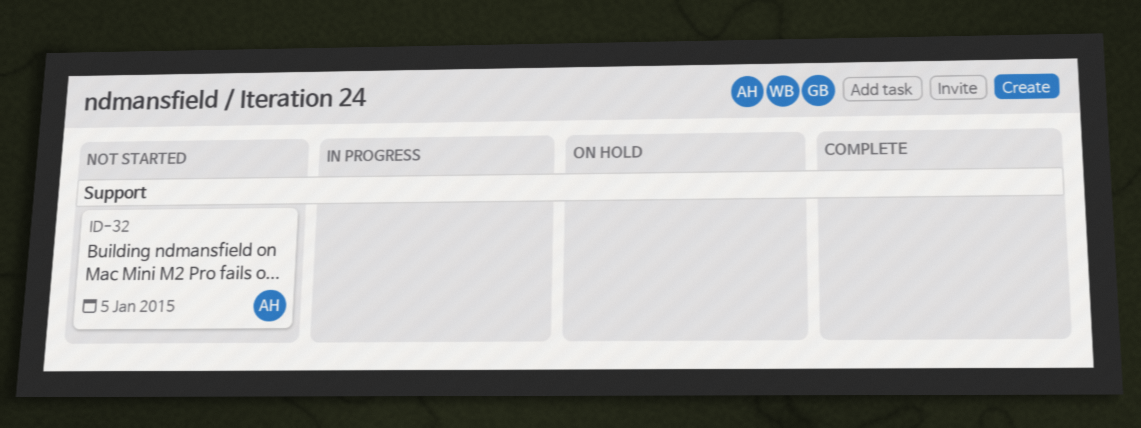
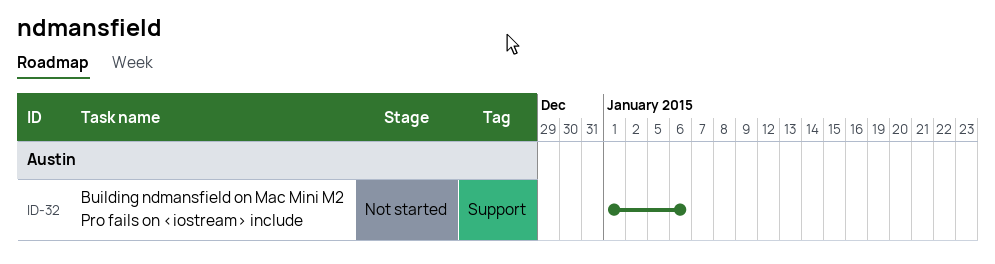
ID-32, due: Jan 5 -> Jan 6

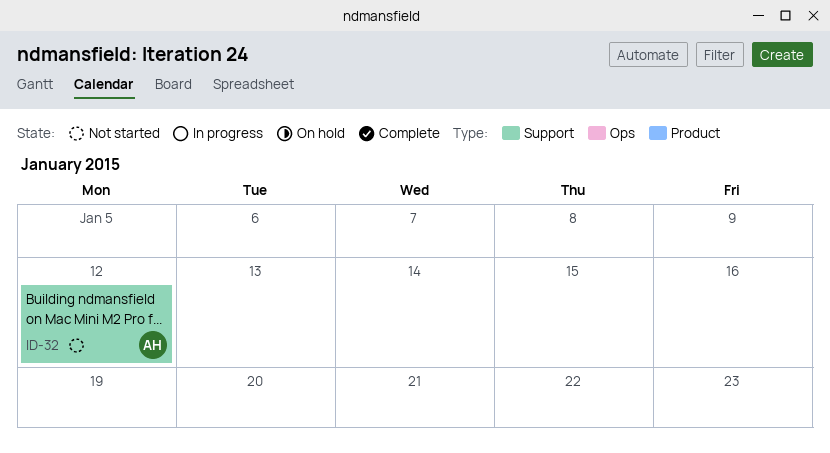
ID-32, due: Jan 6 -> Jan 12

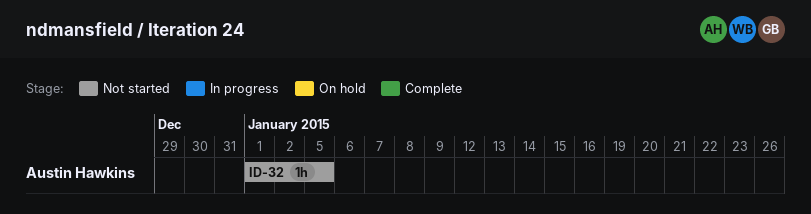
ID-32, due: Jan 12 -> Jan 5

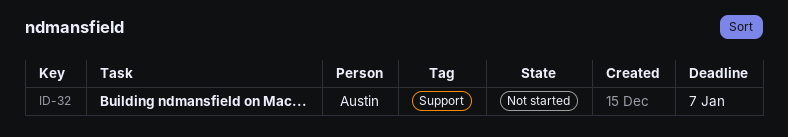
ID-32, due: Jan 5 -> Jan 7

